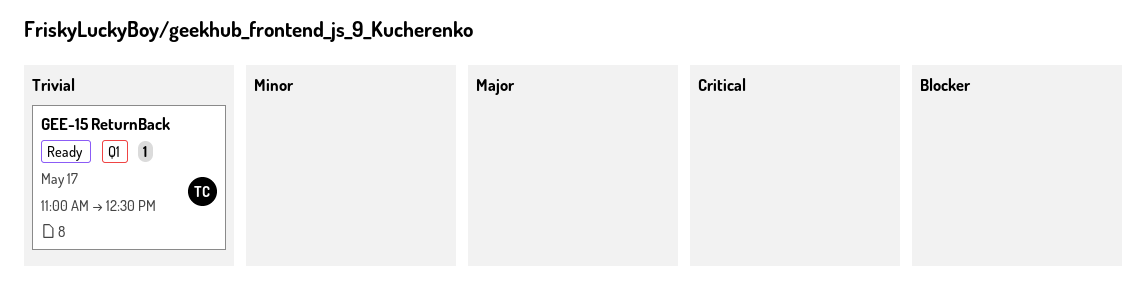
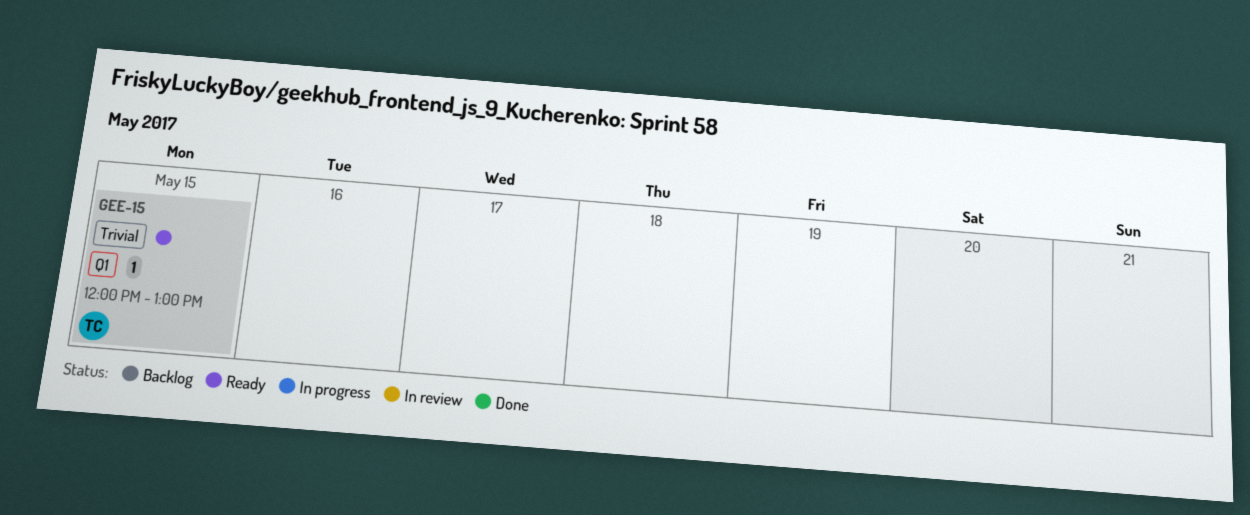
GEE-15, day: May 17 -> May 15
GEE-15, begins: 11:00 -> 12:00
GEE-15, ends: 12:30 -> 13:00

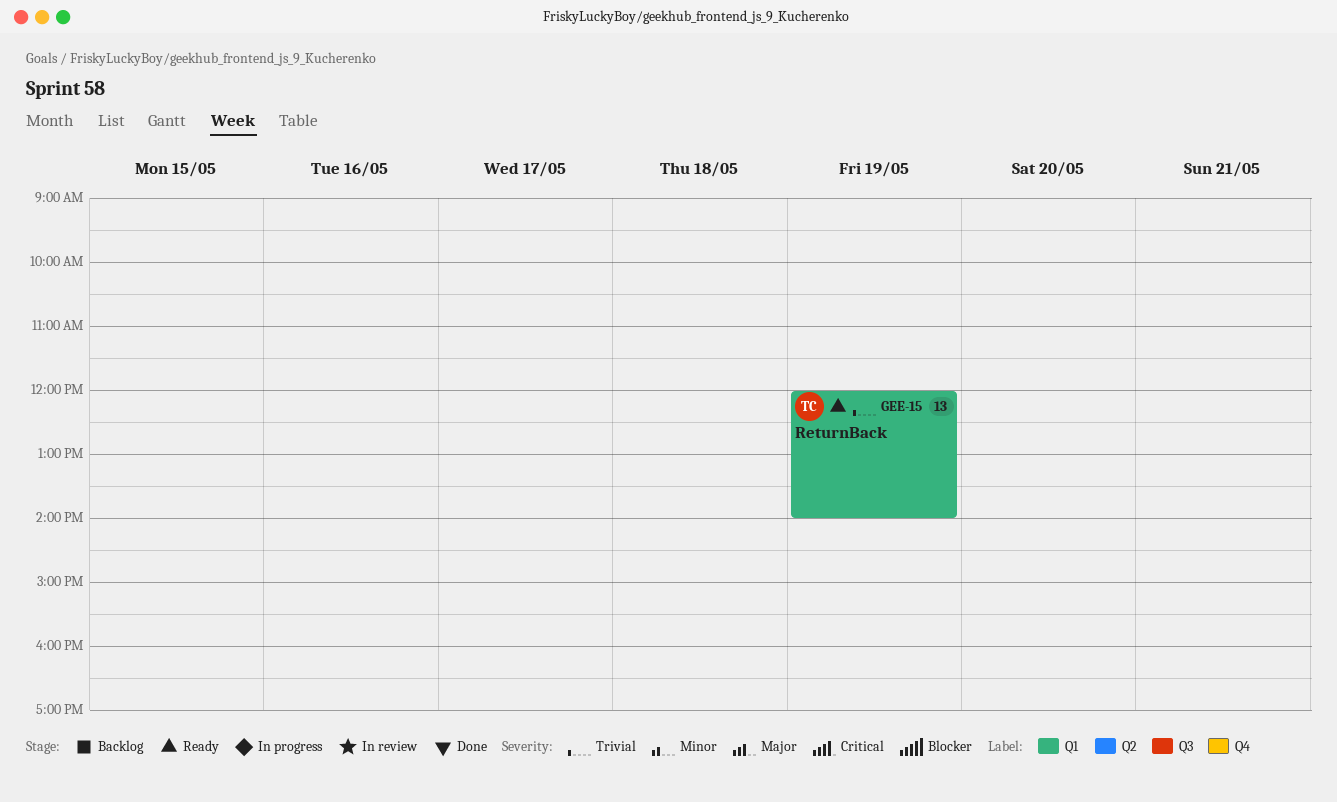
GEE-15, estimate: 1 -> 13
GEE-15, day: May 15 -> May 19
GEE-15, ends: 13:00 -> 14:00

